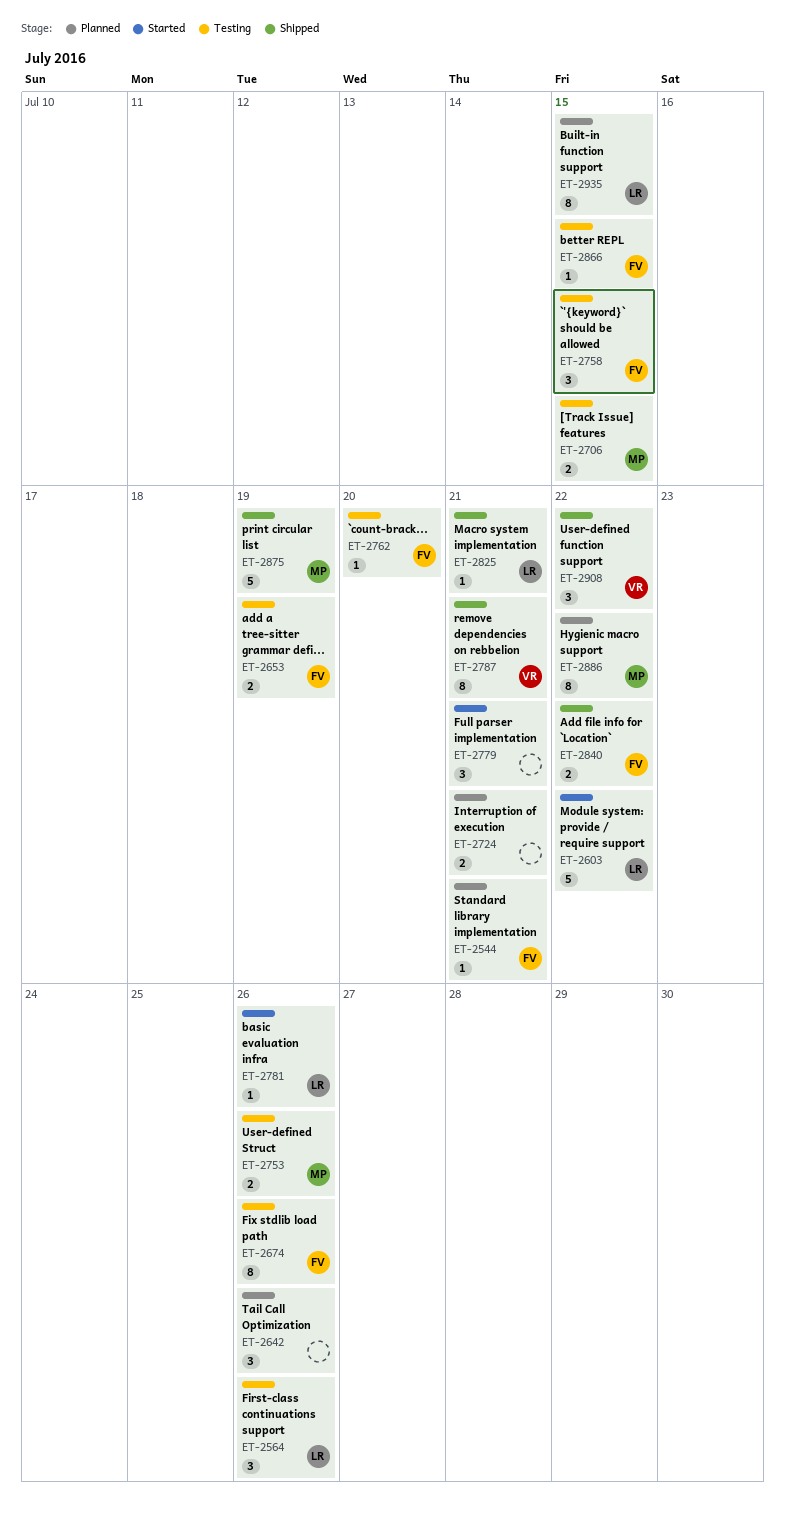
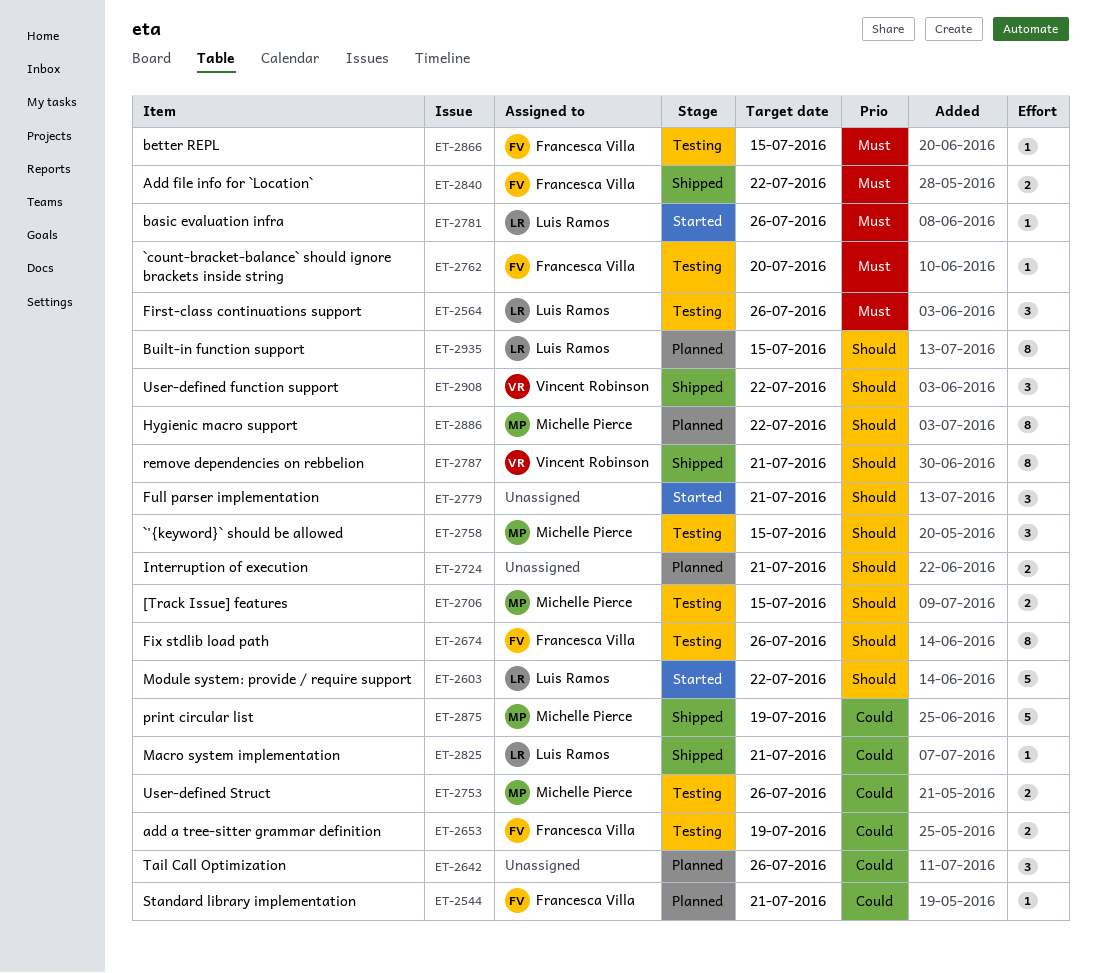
ET-2758, owner: Francesca Villa -> Michelle Pierce

